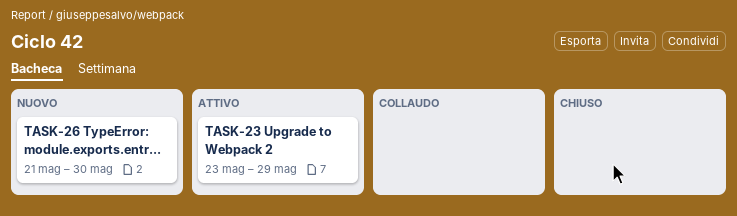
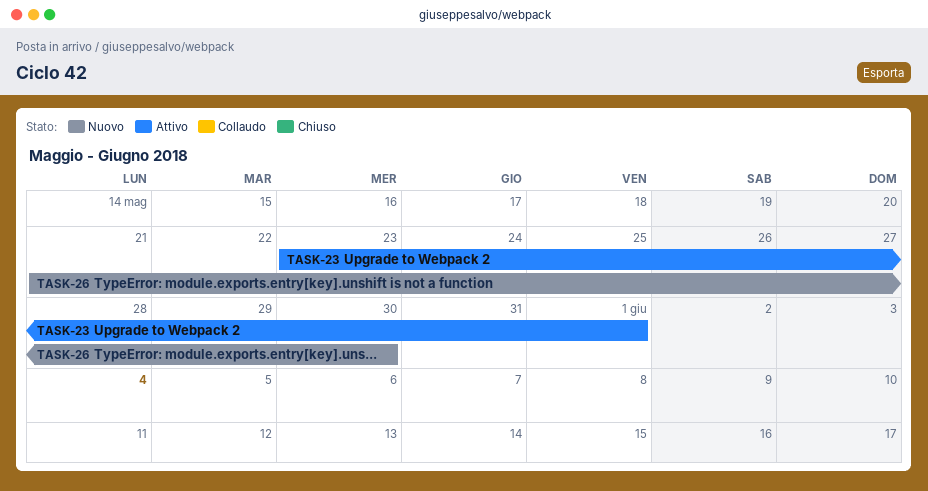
TASK-23, due: May 29 -> Jun 1

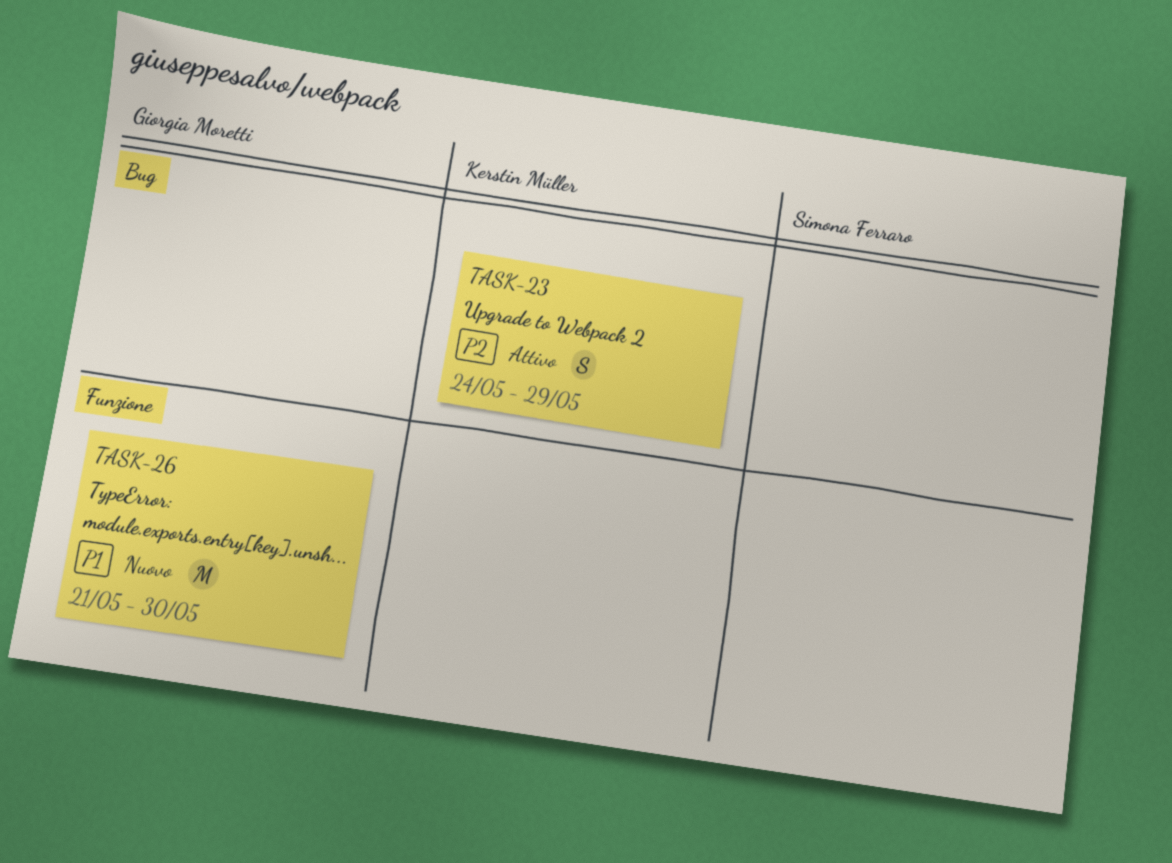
TASK-23, start: May 23 -> May 24
TASK-23, due: Jun 1 -> May 29

